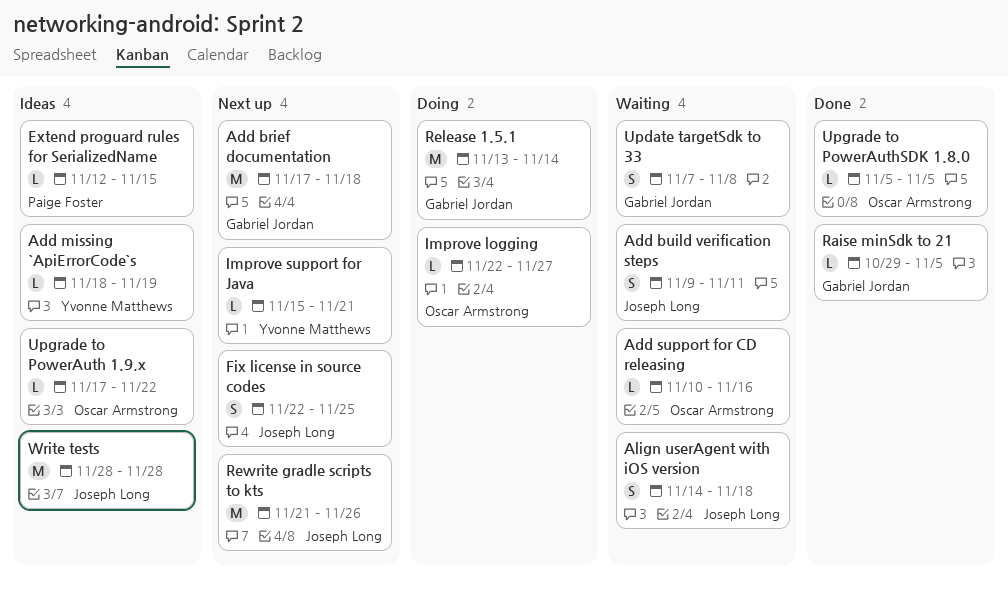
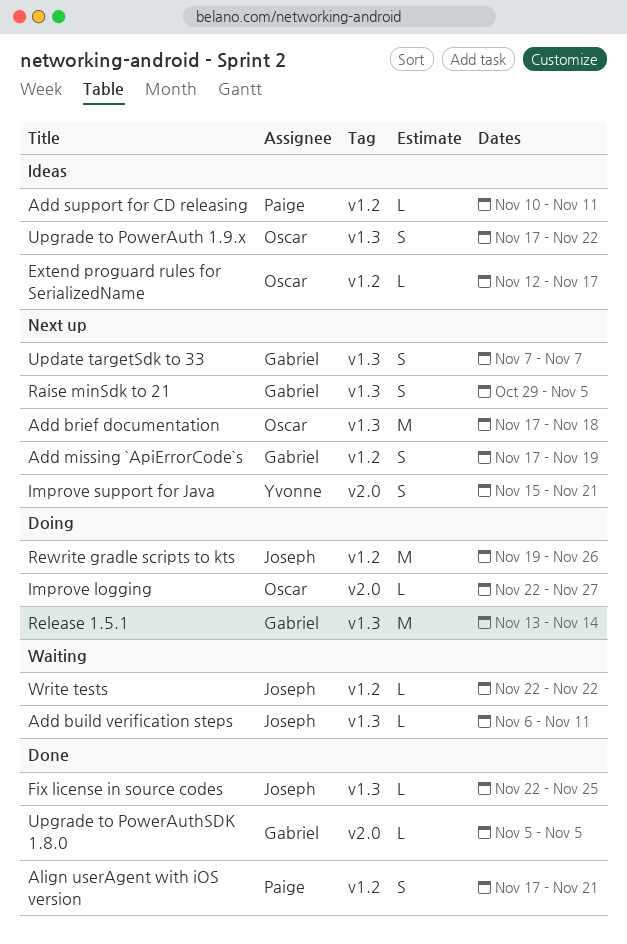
Add brief documentation, owner: Gabriel Jordan -> Oscar Armstrong
Add build verification steps, estimate: S -> L
Add build verification steps, start: Nov 9 -> Nov 6
Add missing `ApiErrorCode`s, status: Ideas -> Next up
Add missing `ApiErrorCode`s, owner: Yvonne Matthews -> Gabriel Jordan
Add missing `ApiErrorCode`s, estimate: L -> S
Add missing `ApiErrorCode`s, start: Nov 18 -> Nov 17
Add support for CD releasing, status: Waiting -> Ideas
Add support for CD releasing, owner: Oscar Armstrong -> Paige Foster
Add support for CD releasing, due: Nov 16 -> Nov 11
Align userAgent with iOS version, status: Waiting -> Done
Align userAgent with iOS version, owner: Joseph Long -> Paige Foster
Align userAgent with iOS version, start: Nov 14 -> Nov 17
Align userAgent with iOS version, due: Nov 18 -> Nov 21
Extend proguard rules for SerializedName, owner: Paige Foster -> Oscar Armstrong
Extend proguard rules for SerializedName, due: Nov 15 -> Nov 17
Fix license in source codes, status: Next up -> Done
Fix license in source codes, estimate: S -> L
Improve support for Java, estimate: L -> S
Raise minSdk to 21, status: Done -> Next up
Raise minSdk to 21, estimate: L -> S
Rewrite gradle scripts to kts, status: Next up -> Doing
Rewrite gradle scripts to kts, start: Nov 21 -> Nov 19
Update targetSdk to 33, status: Waiting -> Next up
Update targetSdk to 33, due: Nov 8 -> Nov 7
Upgrade to PowerAuth 1.9.x, estimate: L -> S
Upgrade to PowerAuthSDK 1.8.0, owner: Oscar Armstrong -> Gabriel Jordan
Write tests, status: Ideas -> Waiting
Write tests, estimate: M -> L
Write tests, start: Nov 28 -> Nov 22
Write tests, due: Nov 28 -> Nov 22

